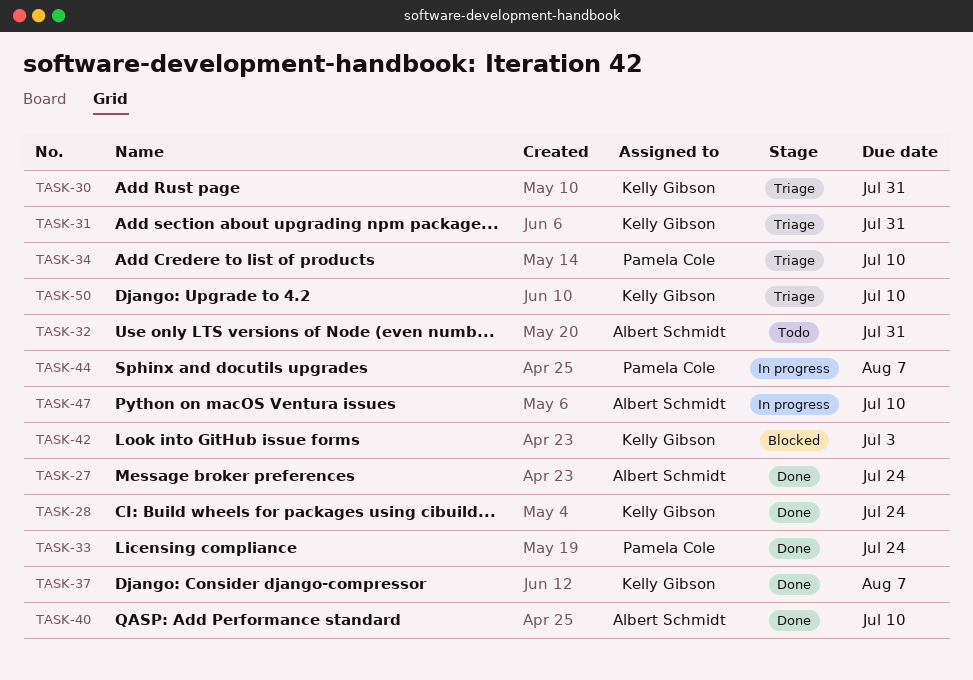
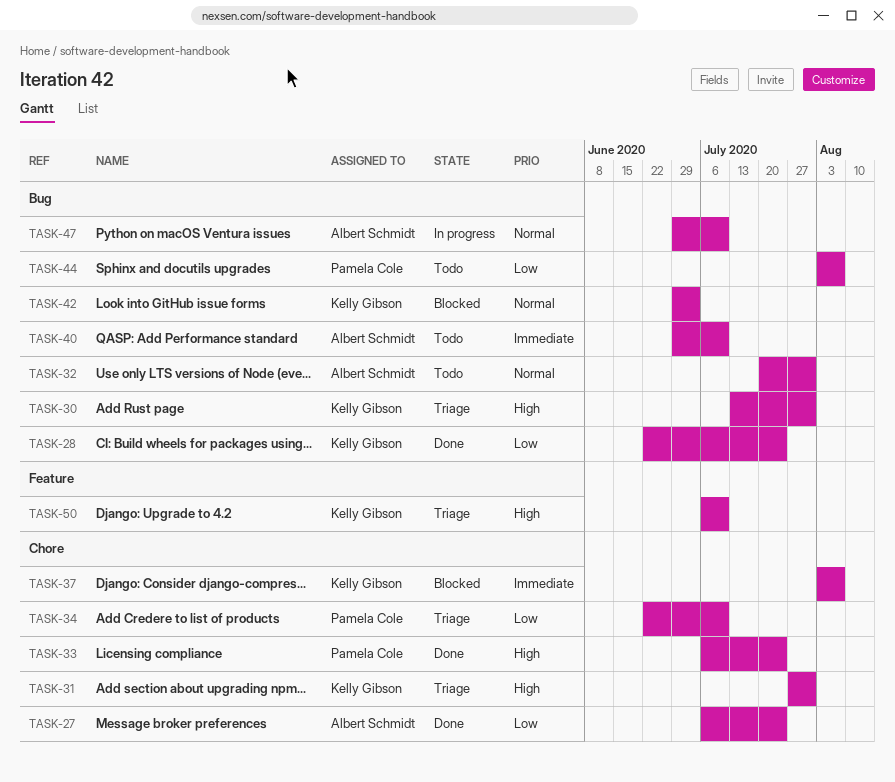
TASK-37, status: Done -> Blocked
TASK-40, status: Done -> Todo
TASK-44, status: In progress -> Todo

